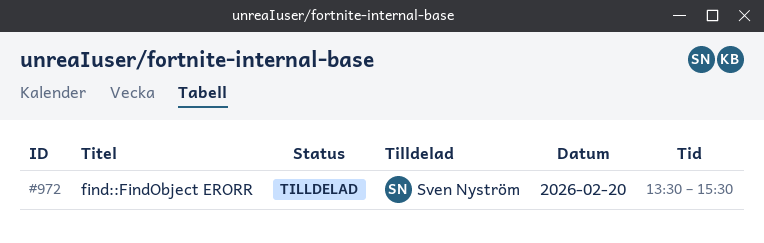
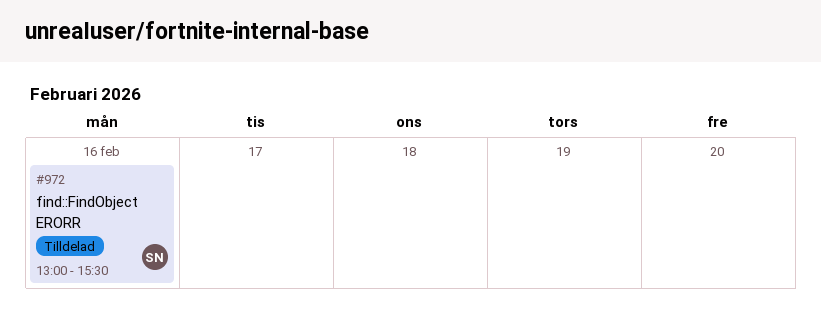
#972, day: Feb 20 -> Feb 16
#972, begins: 13:30 -> 13:00

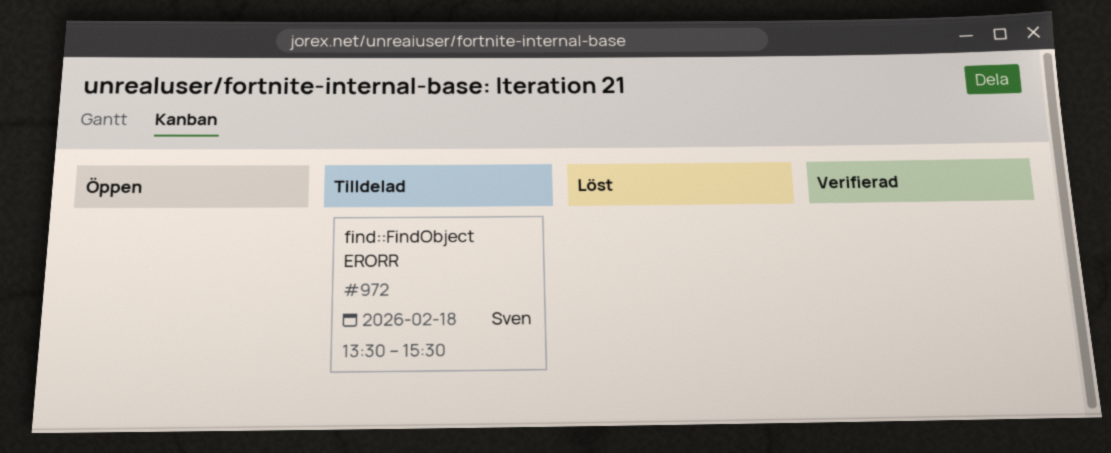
#972, day: Feb 16 -> Feb 18
#972, begins: 13:00 -> 13:30

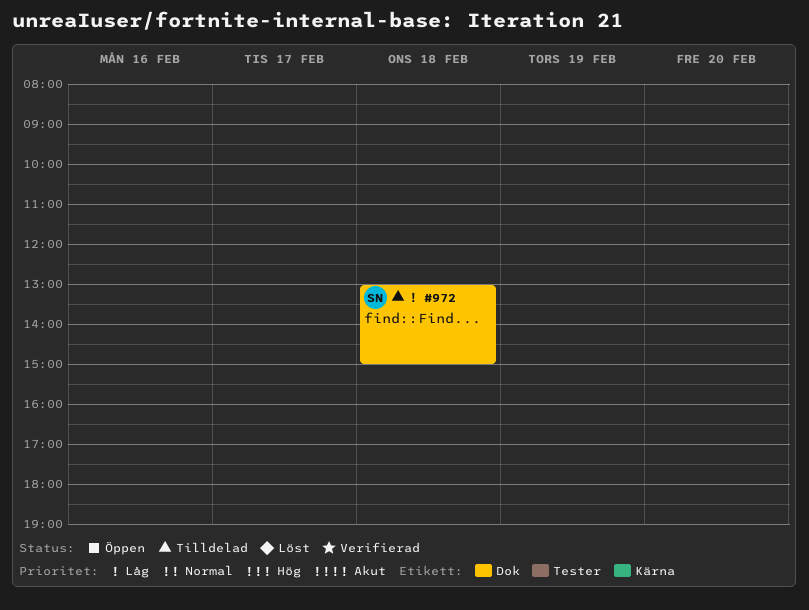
#972, begins: 13:30 -> 13:00
#972, ends: 15:30 -> 15:00

